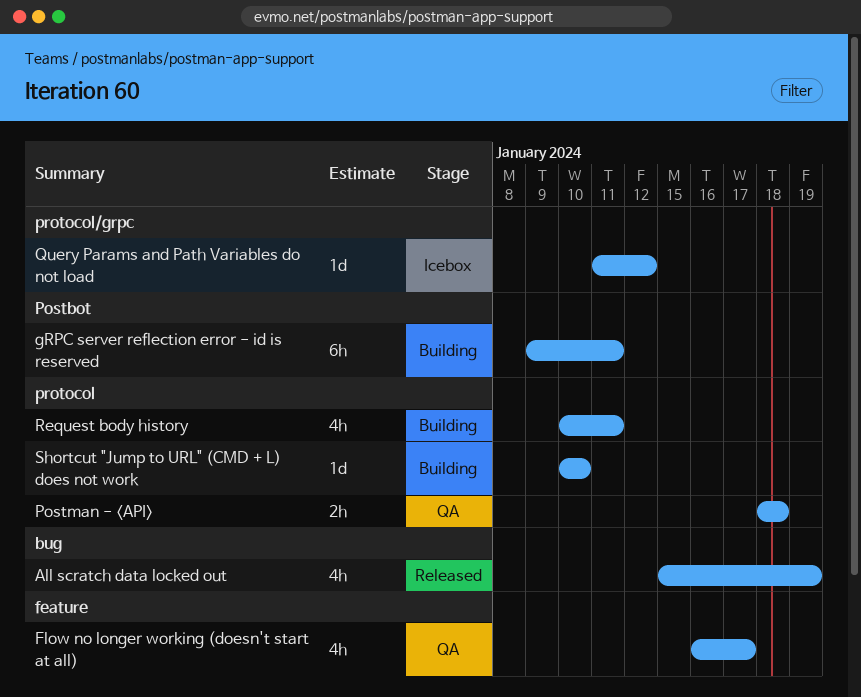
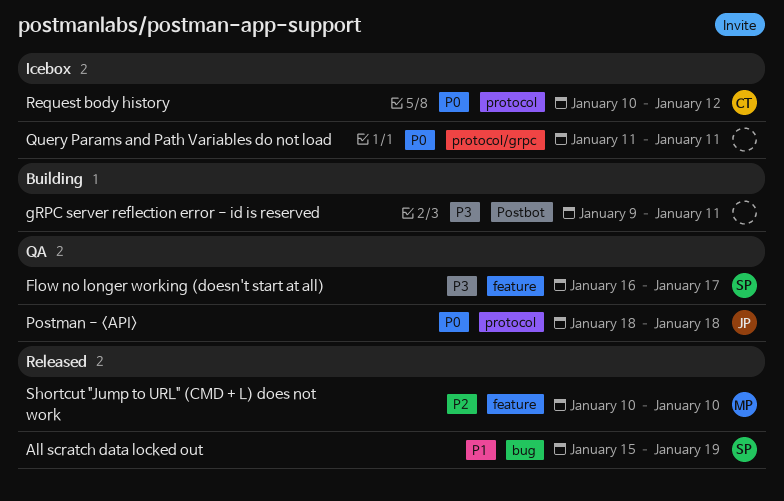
Query Params and Path Variables do not load, due: Jan 12 -> Jan 11
Request body history, status: Building -> Icebox
Request body history, due: Jan 11 -> Jan 12
Shortcut "Jump to URL" (CMD + L) does not work, status: Building -> Released
Shortcut "Jump to URL" (CMD + L) does not work, label: protocol -> feature

